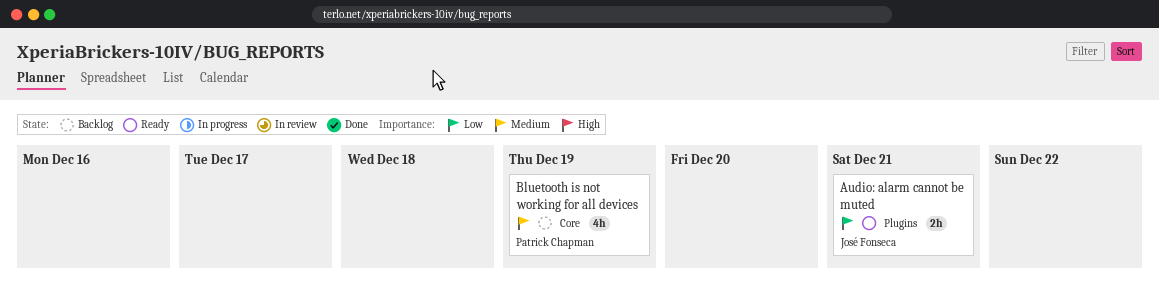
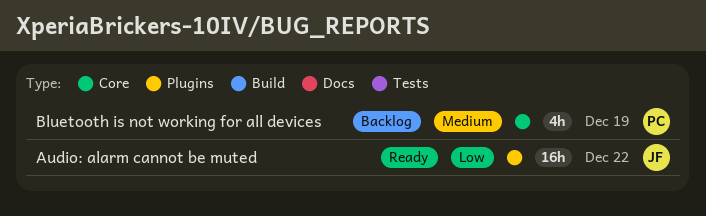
Audio: alarm cannot be muted, estimate: 2h -> 16h
Audio: alarm cannot be muted, due: Dec 21 -> Dec 22

